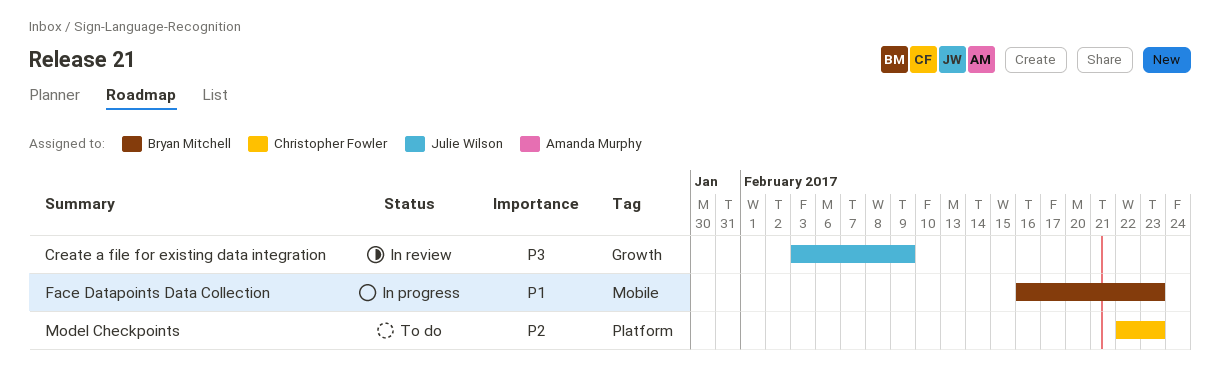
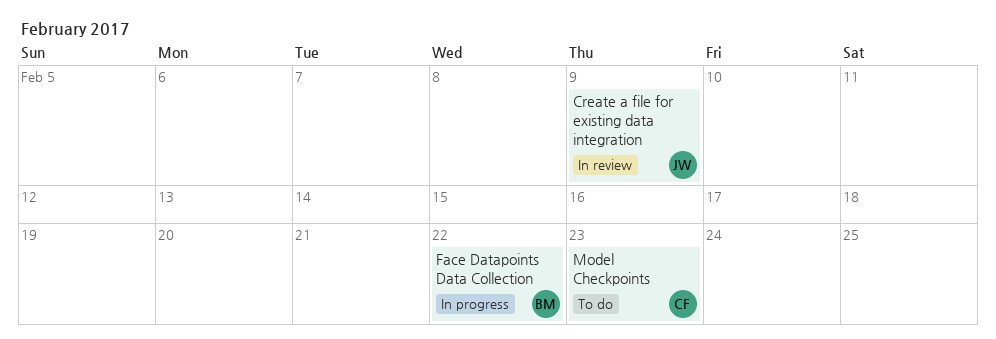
Face Datapoints Data Collection, due: Feb 23 -> Feb 22

